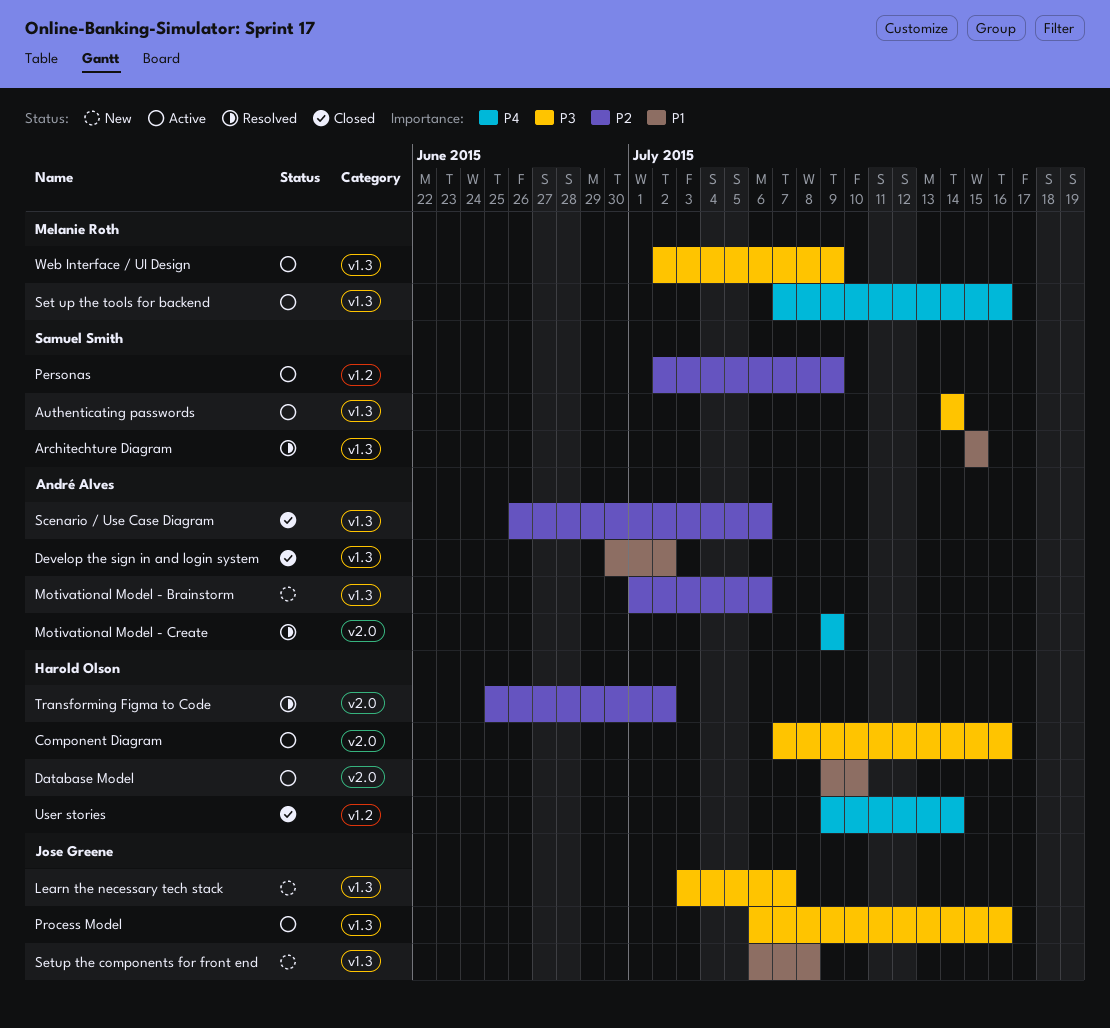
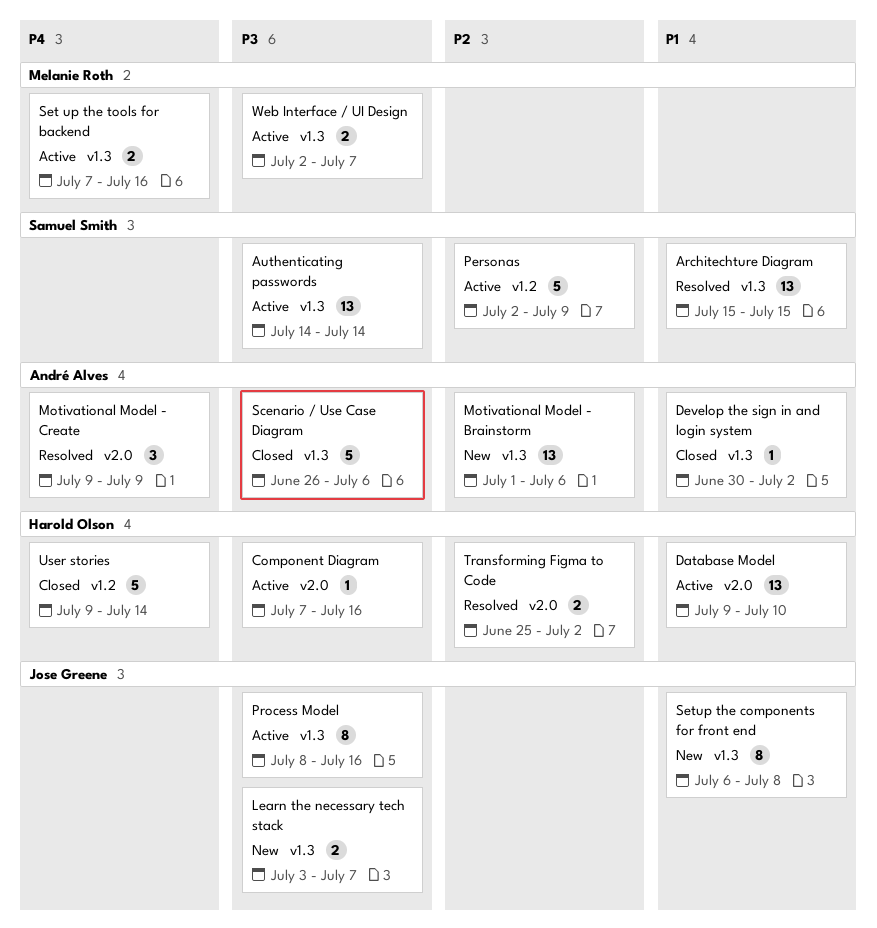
Process Model, start: Jul 6 -> Jul 8
Scenario / Use Case Diagram, priority: P2 -> P3
Web Interface / UI Design, due: Jul 9 -> Jul 7

